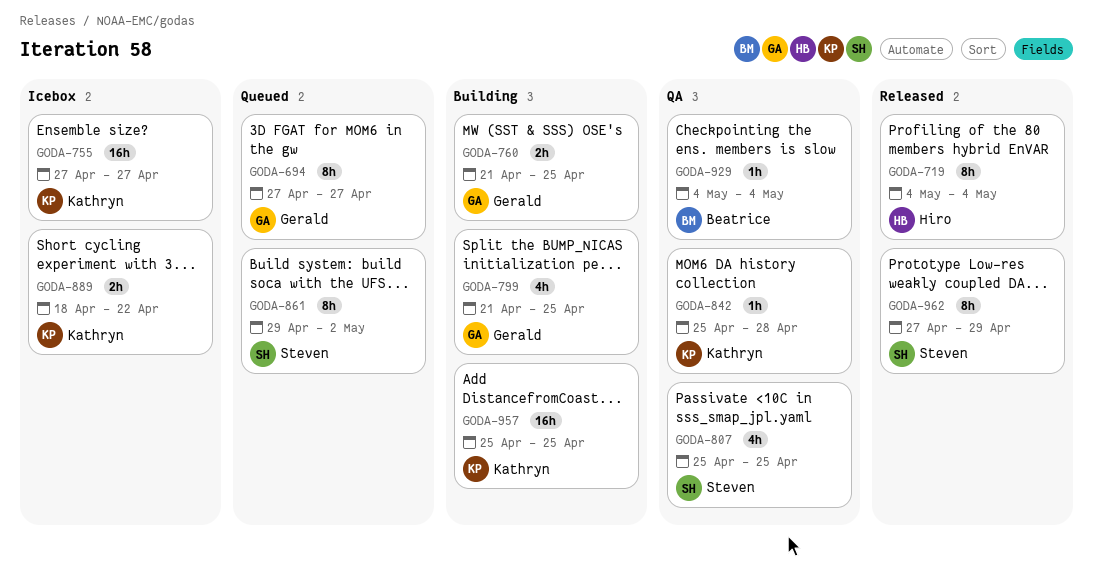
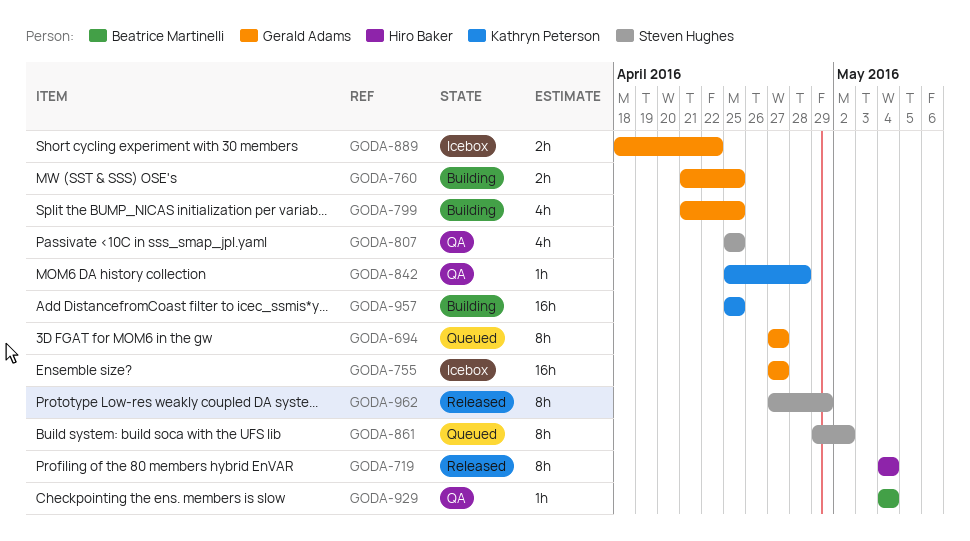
GODA-755, owner: Kathryn Peterson -> Gerald Adams
GODA-889, owner: Kathryn Peterson -> Gerald Adams

